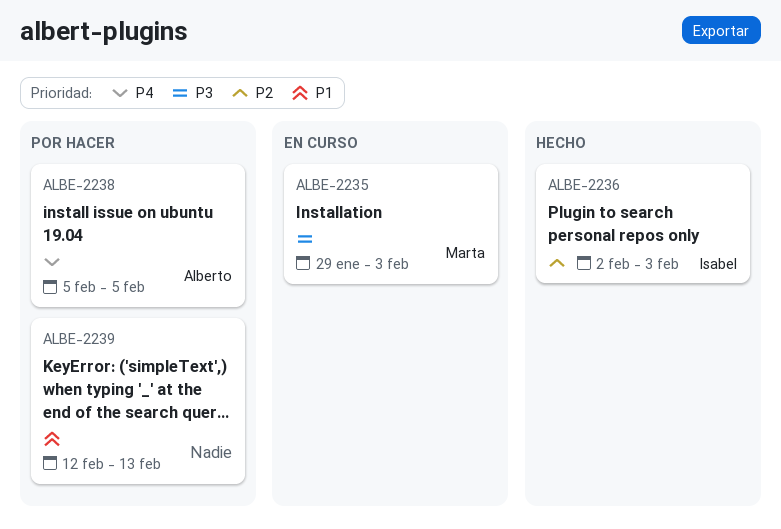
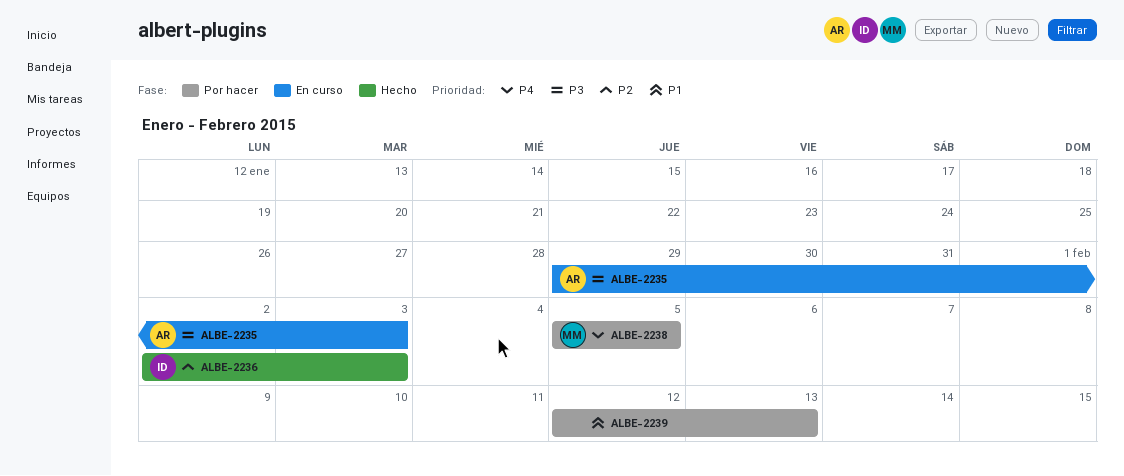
ALBE-2235, owner: Marta -> Alberto
ALBE-2238, owner: Alberto -> Marta

